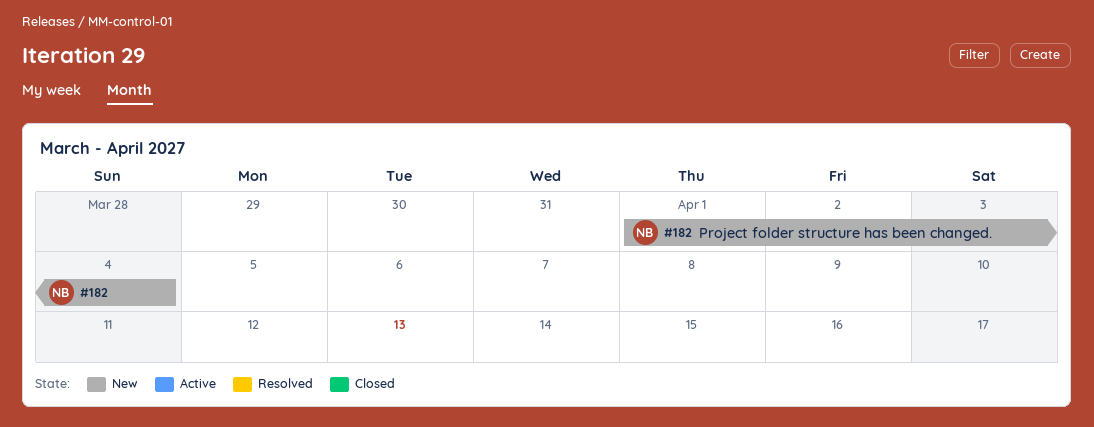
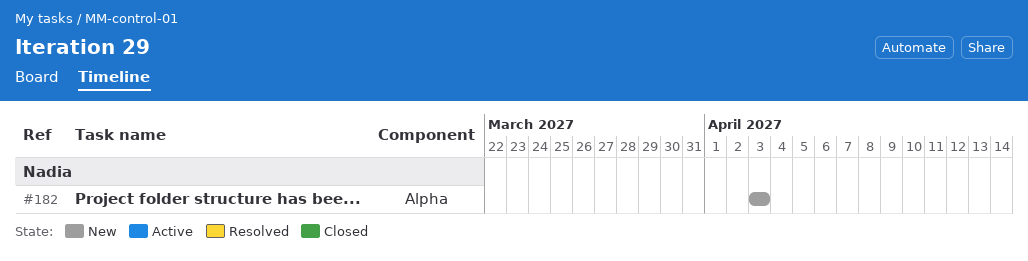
#182, start: Apr 1 -> Apr 3
#182, due: Apr 4 -> Apr 3

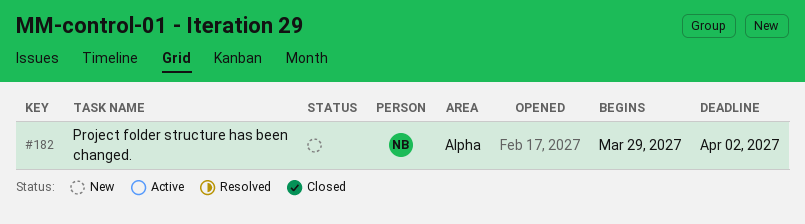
#182, start: Apr 3 -> Mar 29
#182, due: Apr 3 -> Apr 2

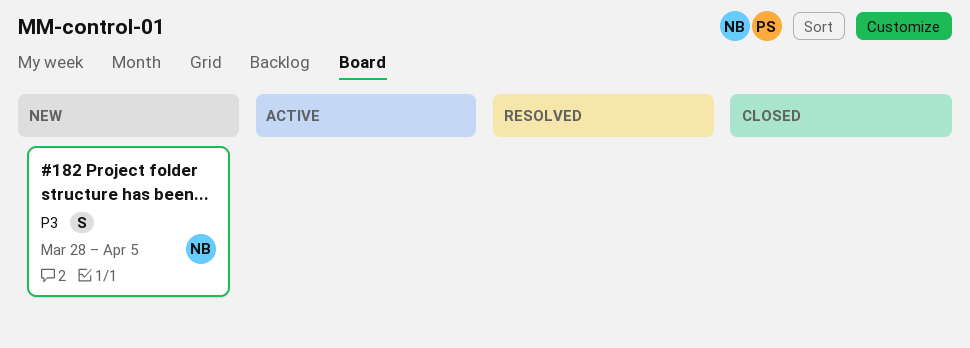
#182, start: Mar 29 -> Mar 28
#182, due: Apr 2 -> Apr 5

